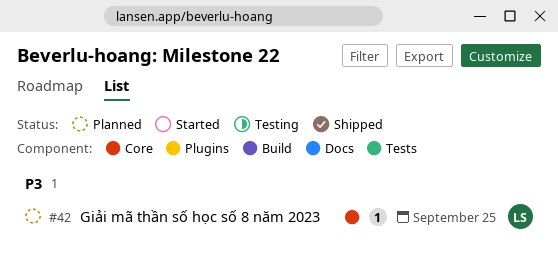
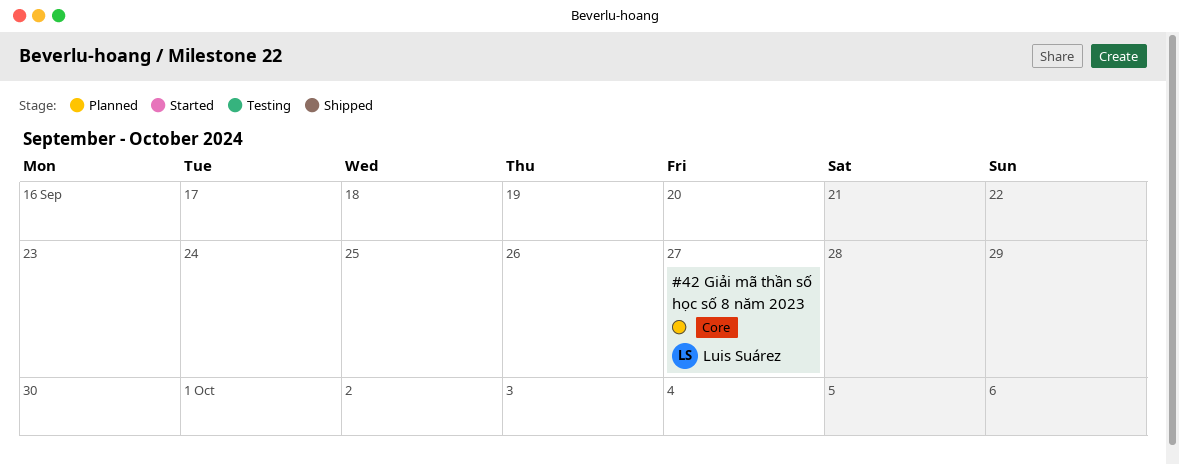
#42, due: Sep 25 -> Sep 27

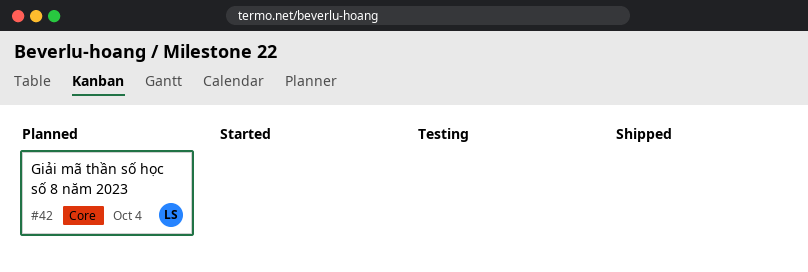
#42, due: Sep 27 -> Oct 4

